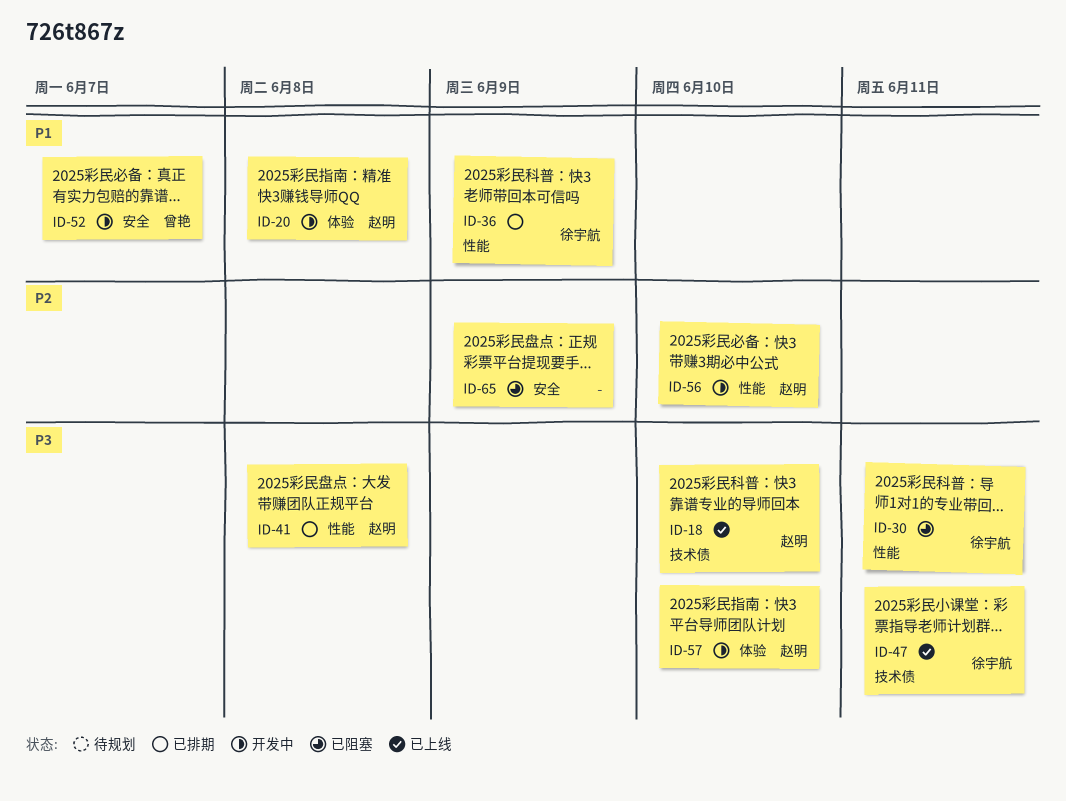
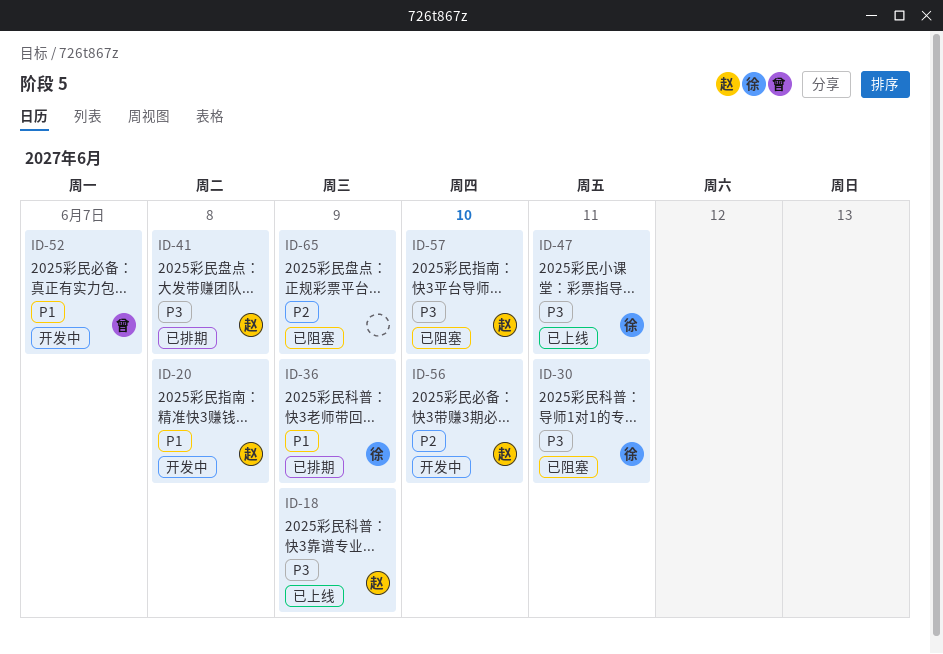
ID-18, due: Jun 10 -> Jun 9
ID-57, status: 开发中 -> 已阻塞

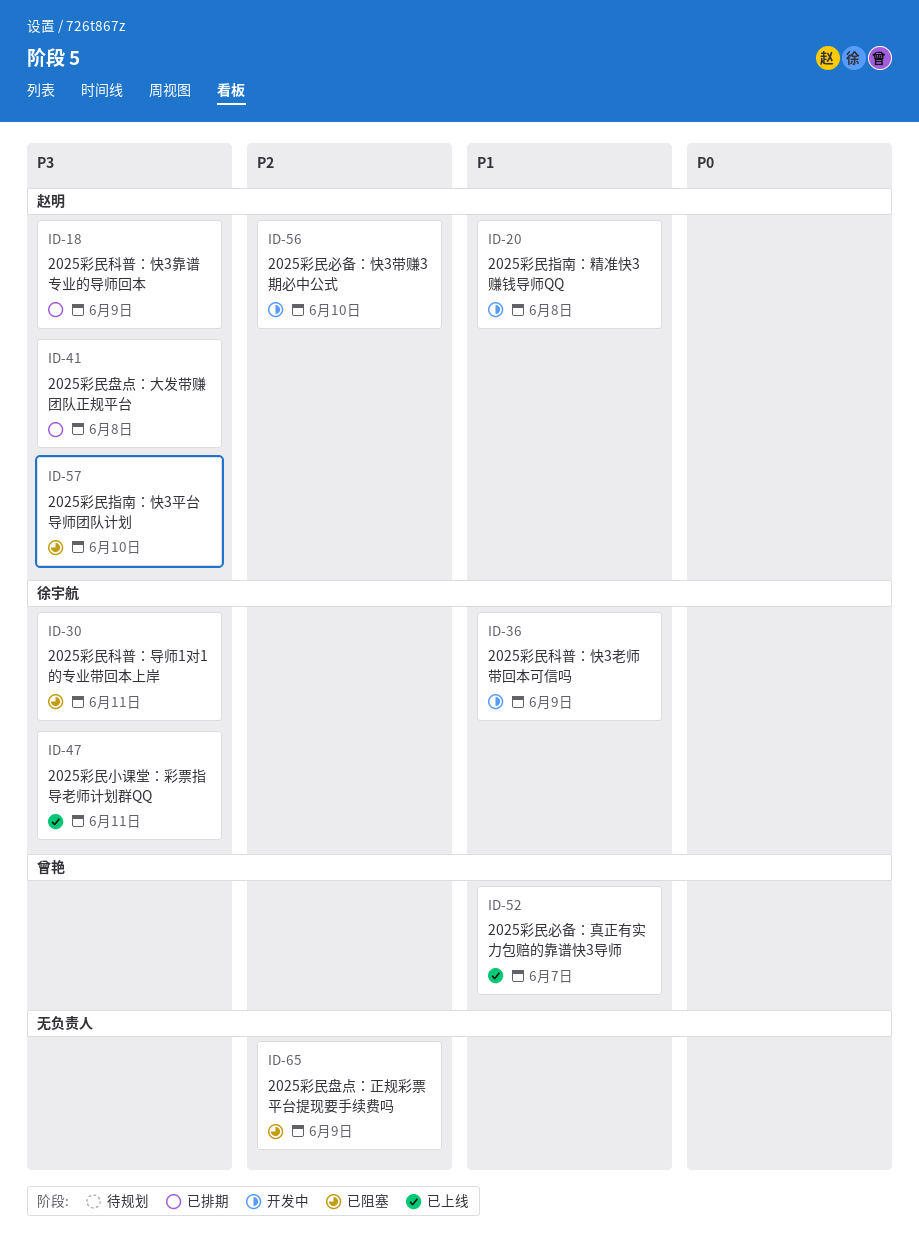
ID-18, status: 已上线 -> 已排期
ID-36, status: 已排期 -> 开发中
ID-52, status: 开发中 -> 已上线

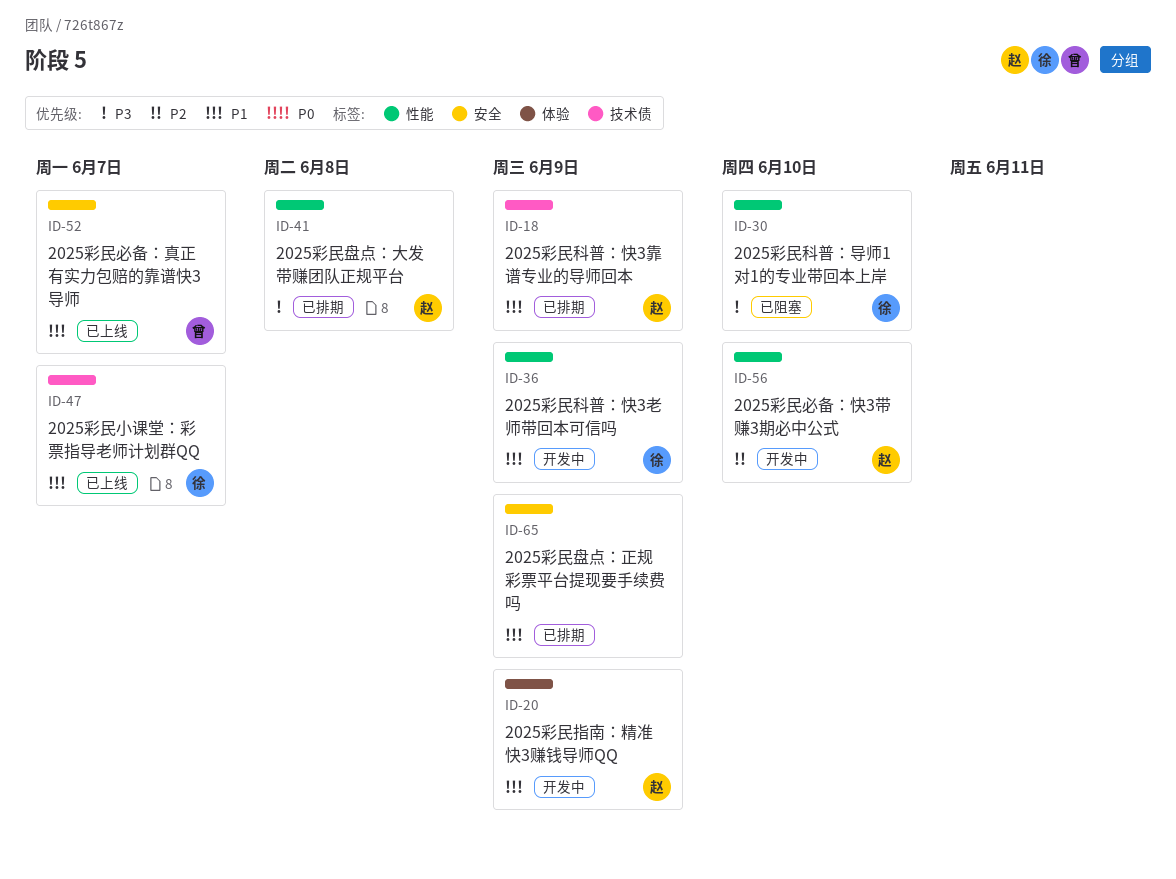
ID-18, priority: P3 -> P1
ID-20, due: Jun 8 -> Jun 9
ID-30, due: Jun 11 -> Jun 10
ID-47, priority: P3 -> P1
ID-47, due: Jun 11 -> Jun 7
ID-57: present -> none
ID-65, status: 已阻塞 -> 已排期
ID-65, priority: P2 -> P1

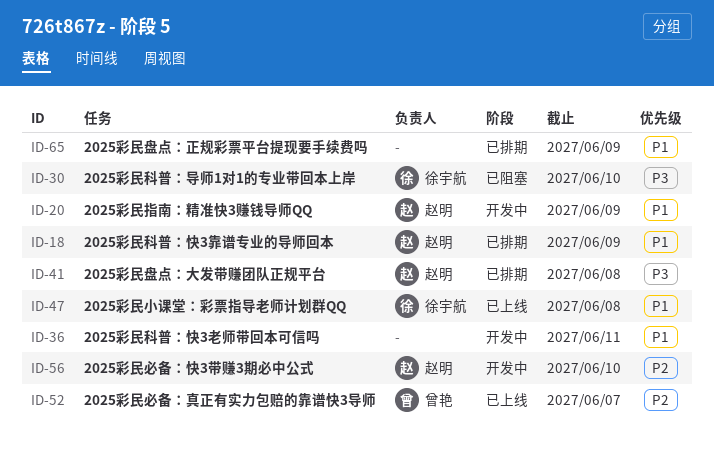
ID-36, owner: 徐宇航 -> none
ID-36, due: Jun 9 -> Jun 11
ID-47, due: Jun 7 -> Jun 8
ID-52, priority: P1 -> P2

